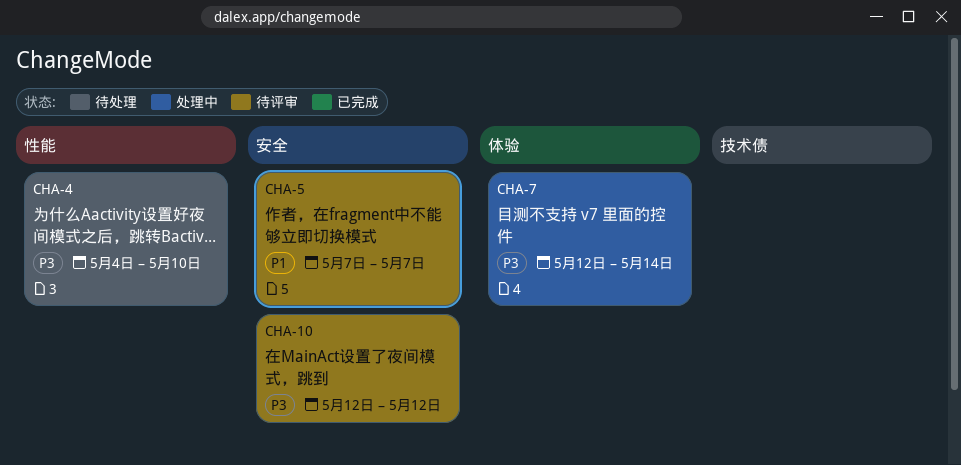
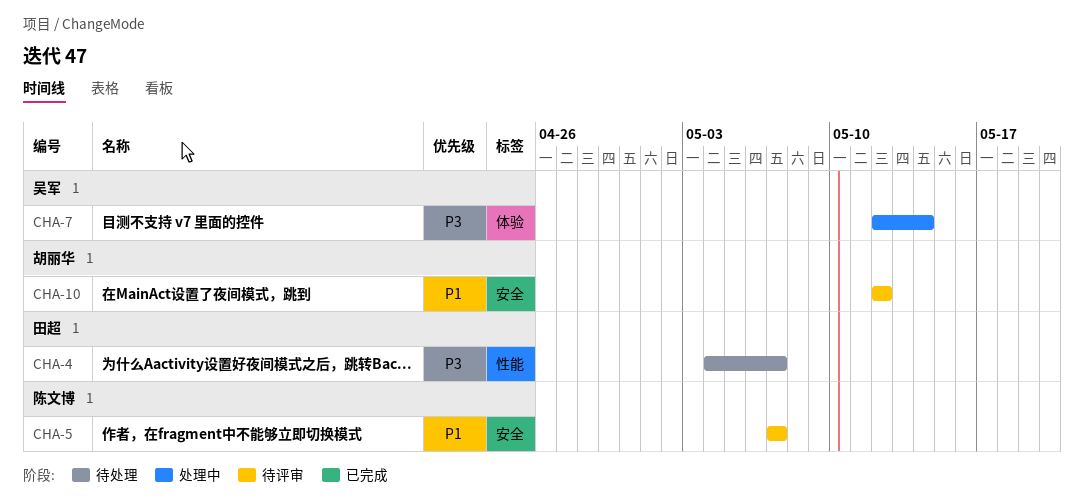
CHA-4, due: May 10 -> May 7
CHA-10, priority: P3 -> P1

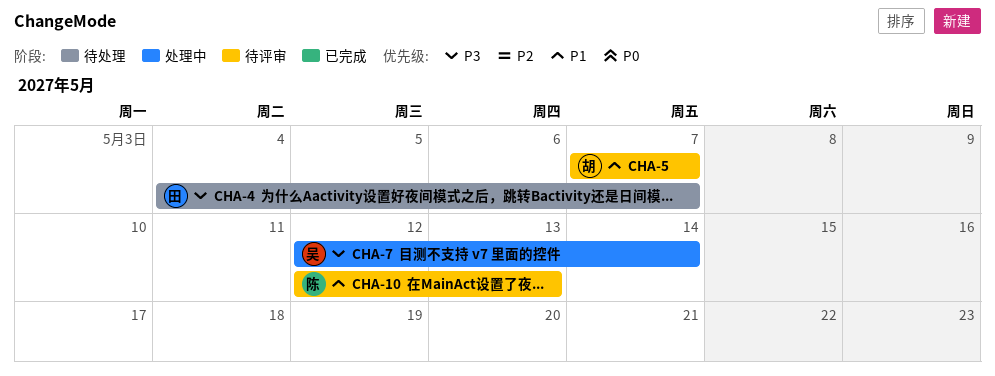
CHA-5, owner: 陈文博 -> 胡丽华
CHA-10, owner: 胡丽华 -> 陈文博
CHA-10, due: May 12 -> May 13

